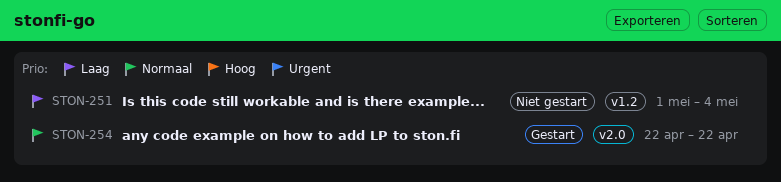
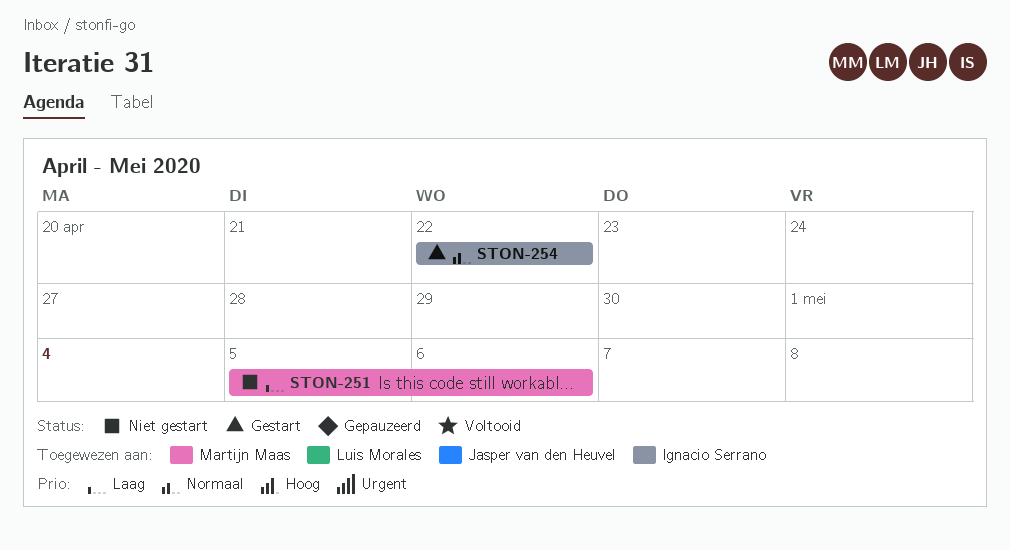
STON-251, start: May 1 -> May 5
STON-251, due: May 4 -> May 6

